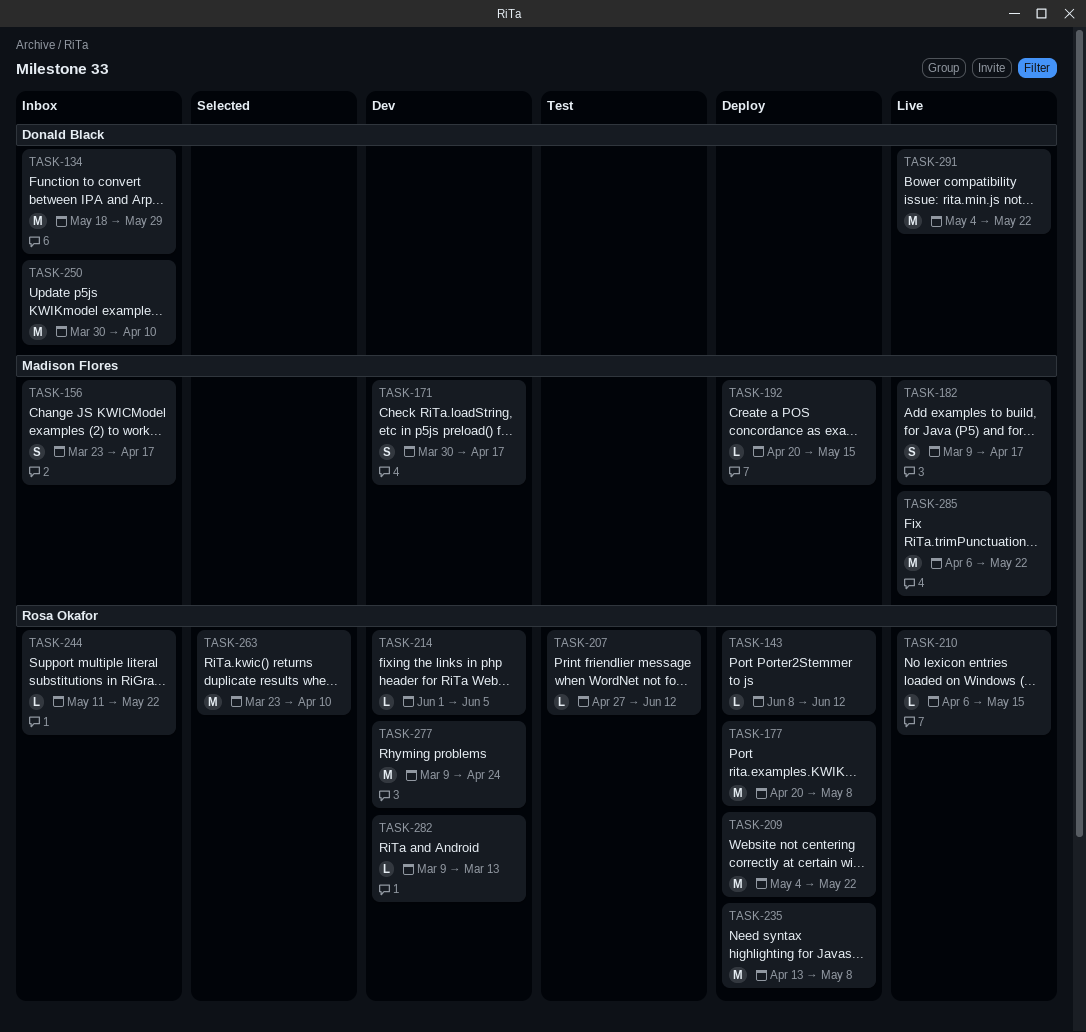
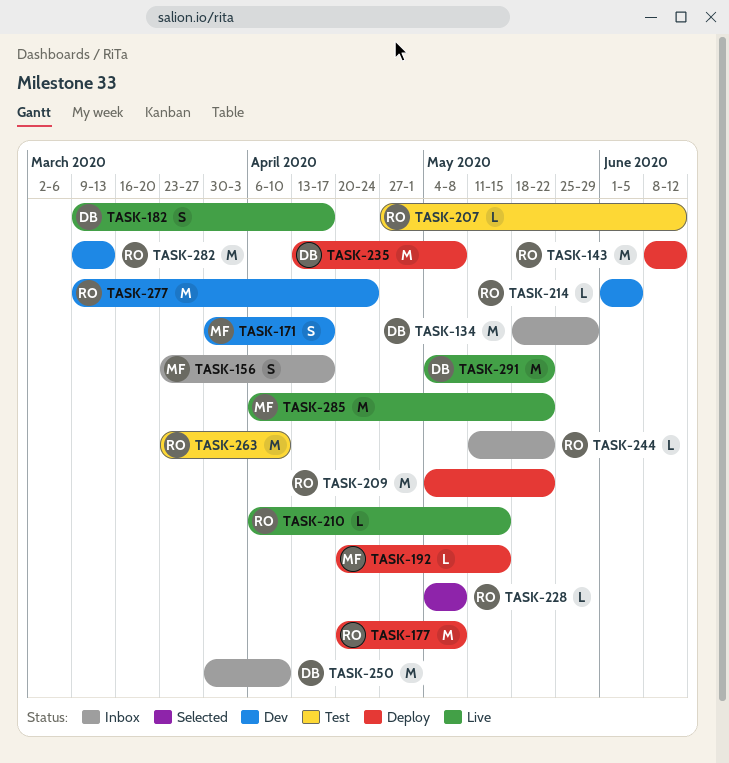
TASK-143, estimate: L -> M
TASK-182, owner: Madison Flores -> Donald Black
TASK-228: none -> present
TASK-235, owner: Rosa Okafor -> Donald Black
TASK-263, status: Selected -> Test
TASK-282, estimate: L -> M

